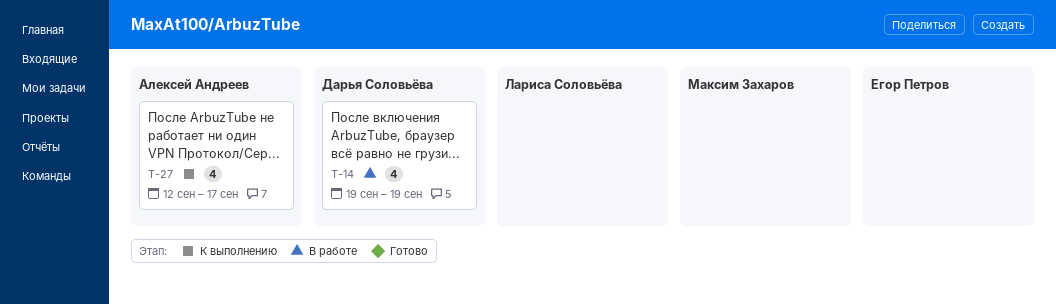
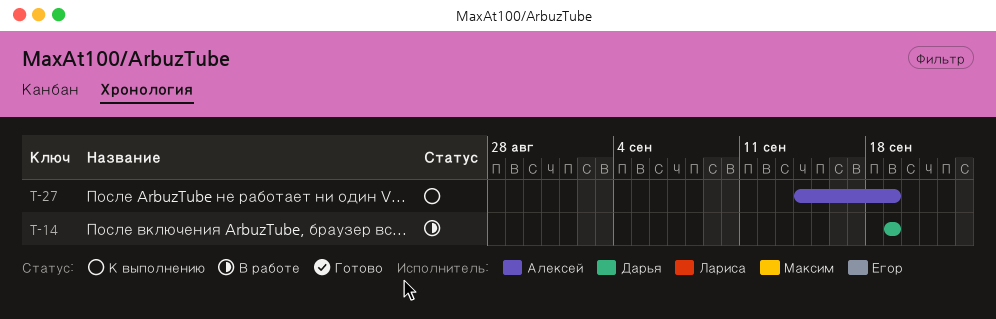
T-27, start: Sep 12 -> Sep 14
T-27, due: Sep 17 -> Sep 19

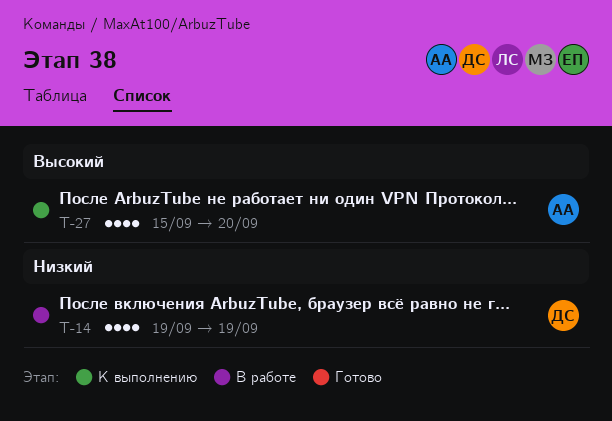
T-27, start: Sep 14 -> Sep 15
T-27, due: Sep 19 -> Sep 20

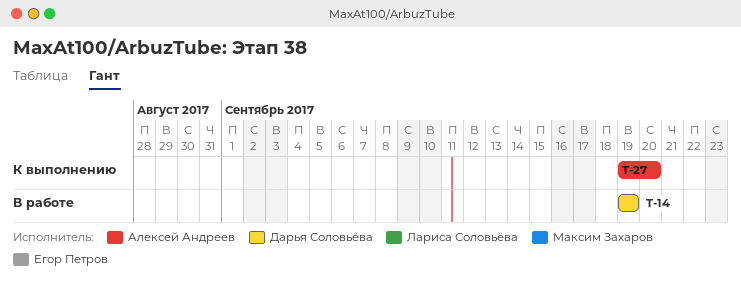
T-27, start: Sep 15 -> Sep 19

